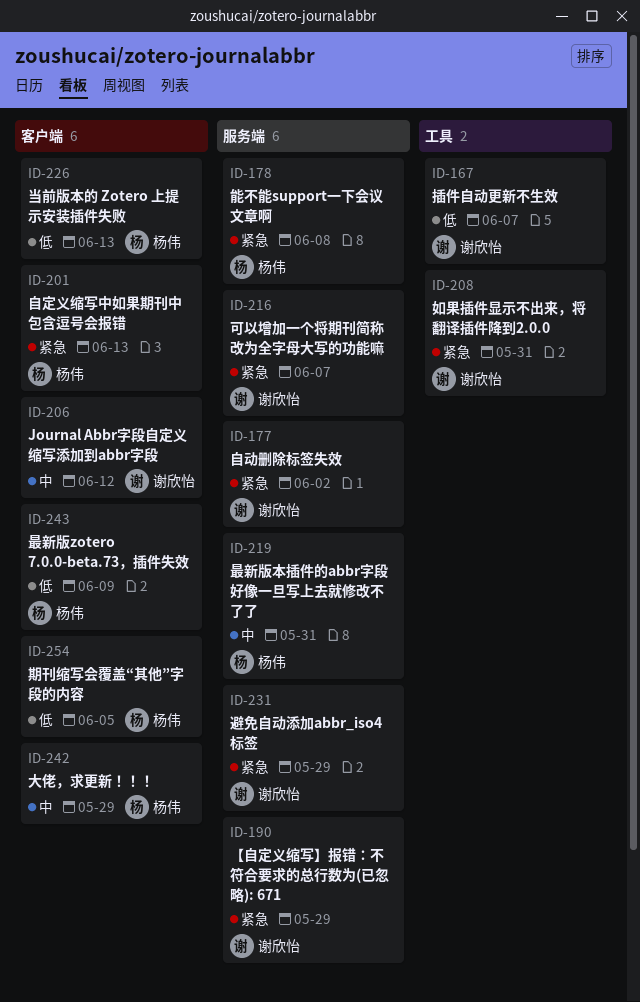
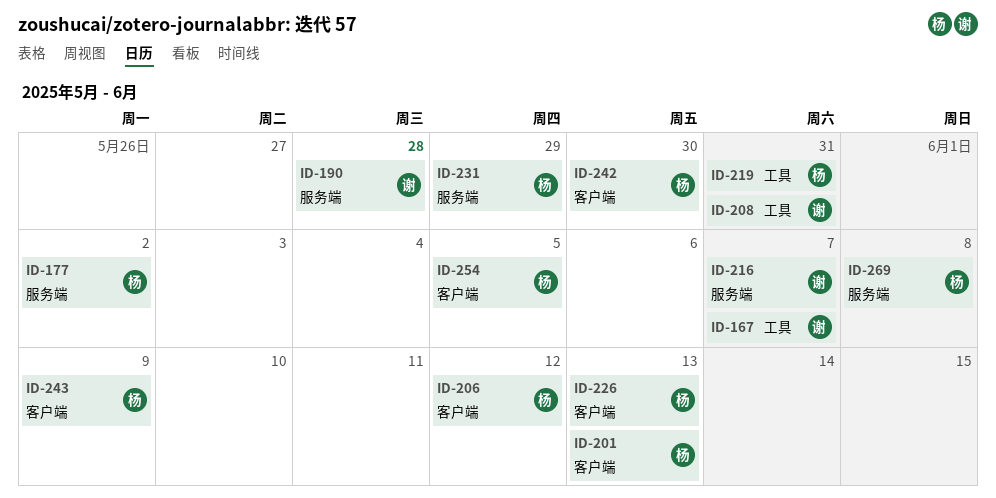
ID-177, owner: 谢欣怡 -> 杨伟
ID-178: present -> none
ID-190, due: May 29 -> May 28
ID-206, owner: 谢欣怡 -> 杨伟
ID-219, label: 服务端 -> 工具
ID-231, owner: 谢欣怡 -> 杨伟
ID-242, due: May 29 -> May 30
ID-269: none -> present

